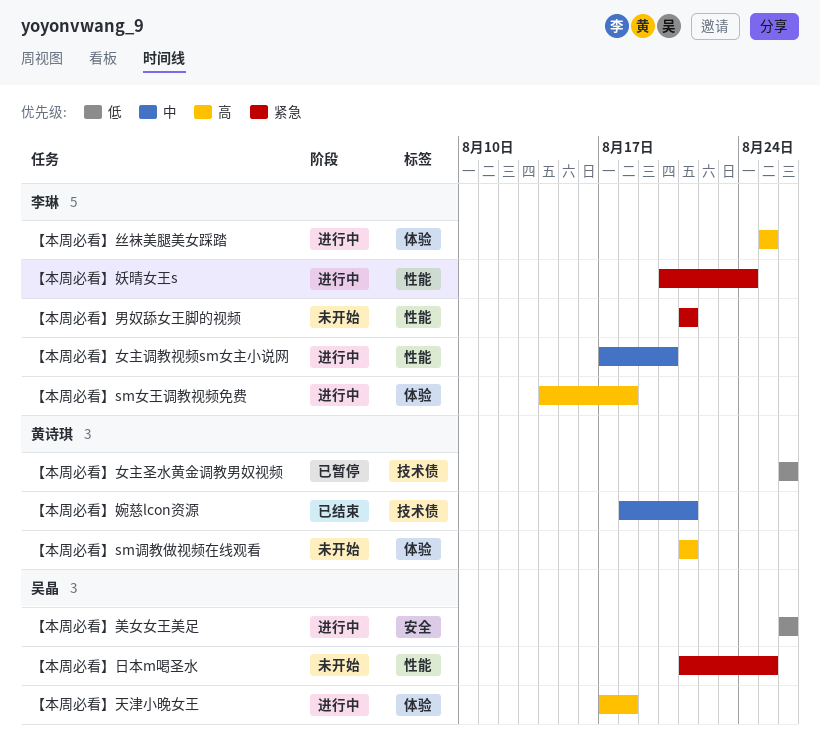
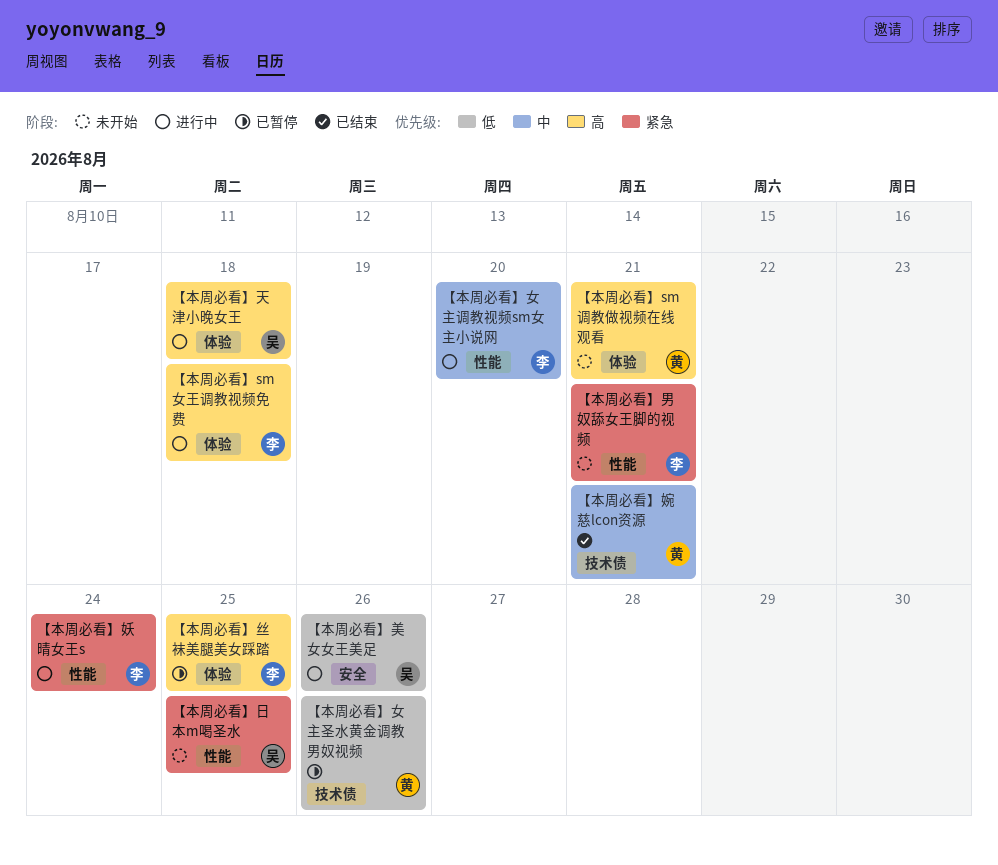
【本周必看】丝袜美腿美女踩踏, status: 进行中 -> 已暂停

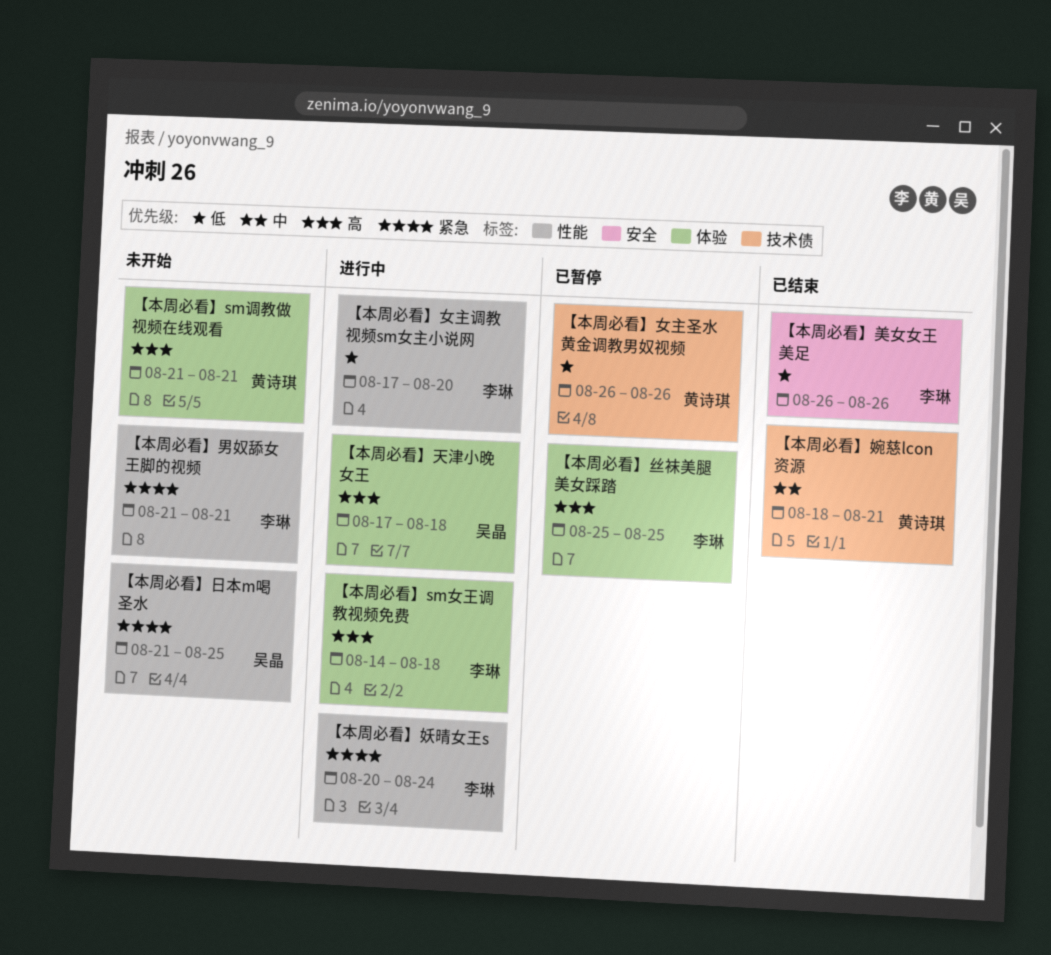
【本周必看】女主调教视频sm女主小说网, priority: 中 -> 低
【本周必看】美女女王美足, status: 进行中 -> 已结束
【本周必看】美女女王美足, owner: 吴晶 -> 李琳

